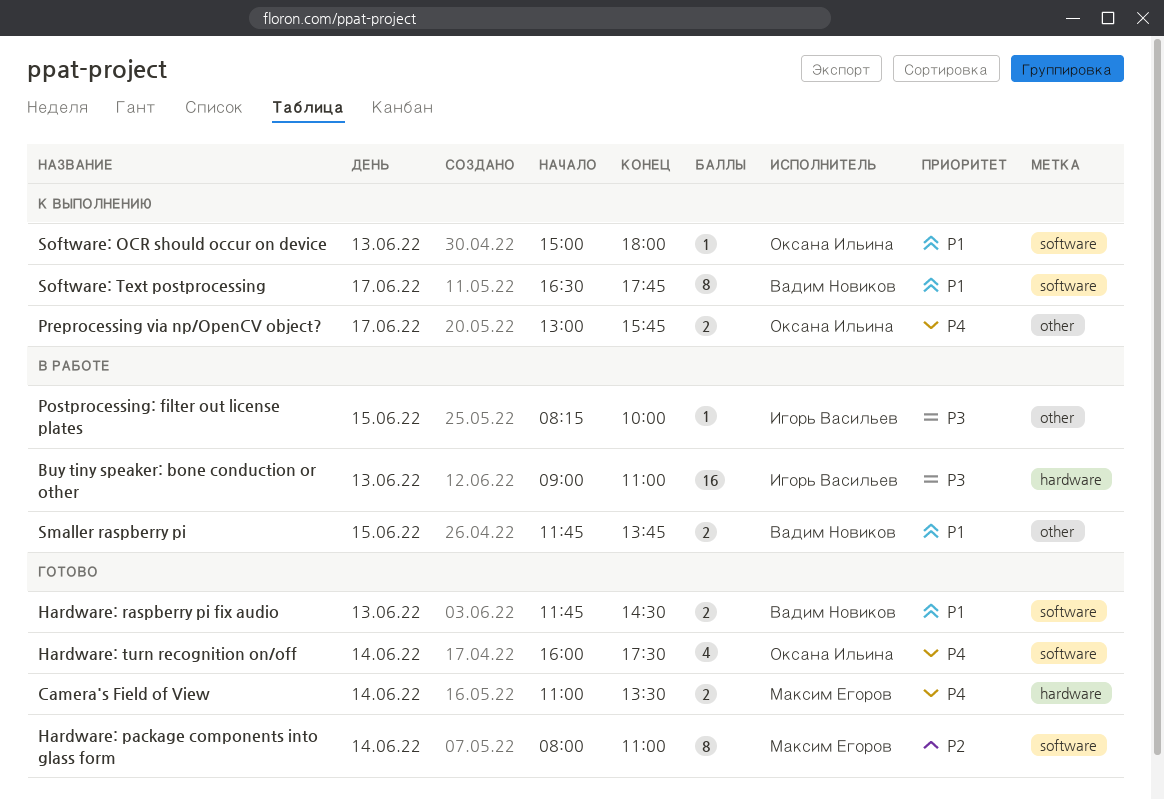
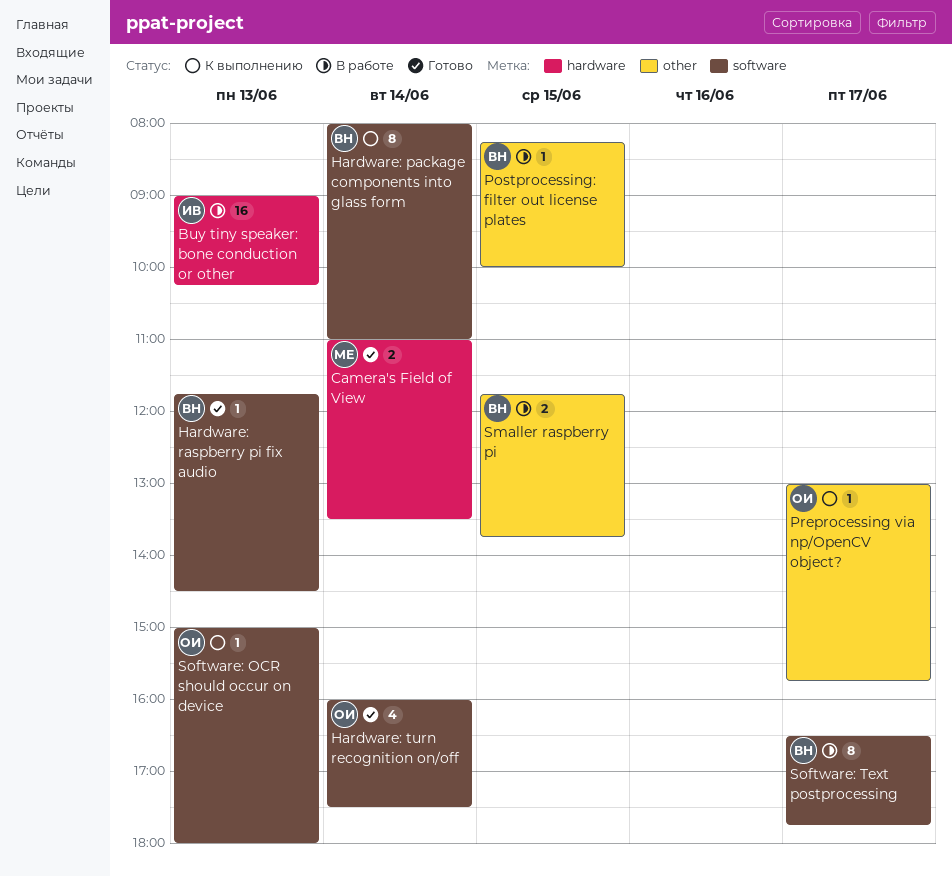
Buy tiny speaker: bone conduction or other, ends: 11:00 -> 10:15
Hardware: package components into glass form, status: Готово -> К выполнению
Hardware: package components into glass form, owner: Максим Егоров -> Вадим Новиков
Hardware: raspberry pi fix audio, estimate: 2 -> 1
Postprocessing: filter out license plates, owner: Игорь Васильев -> Вадим Новиков
Preprocessing via np/OpenCV object?, estimate: 2 -> 1
Software: Text postprocessing, status: К выполнению -> В работе

